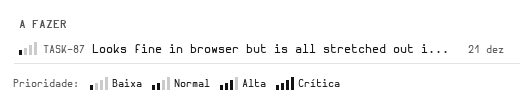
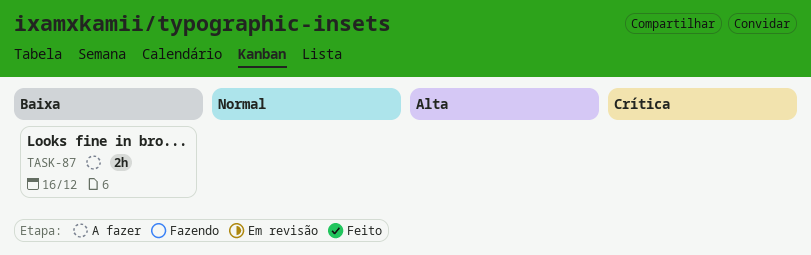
TASK-87, due: Dec 21 -> Dec 16

